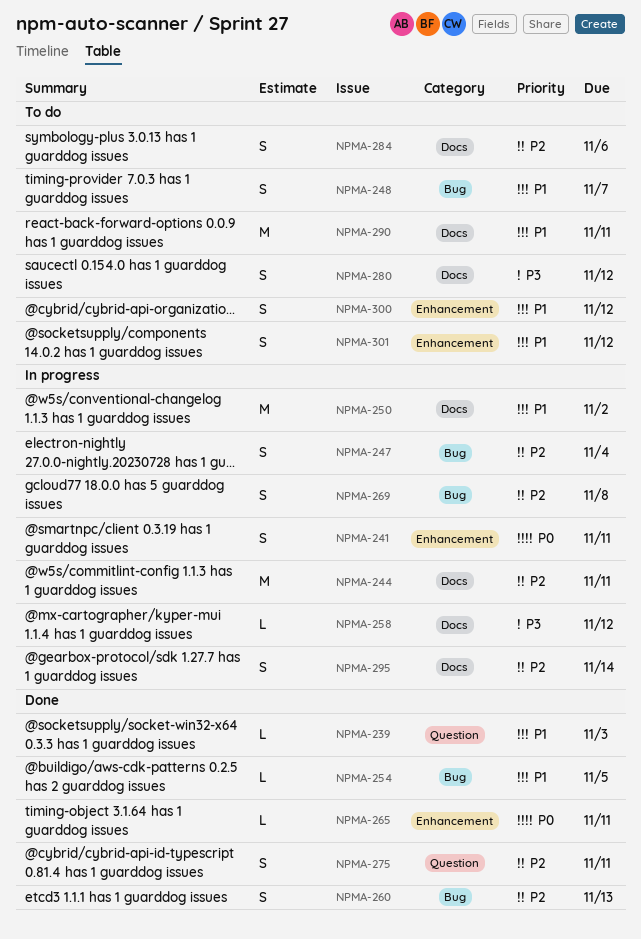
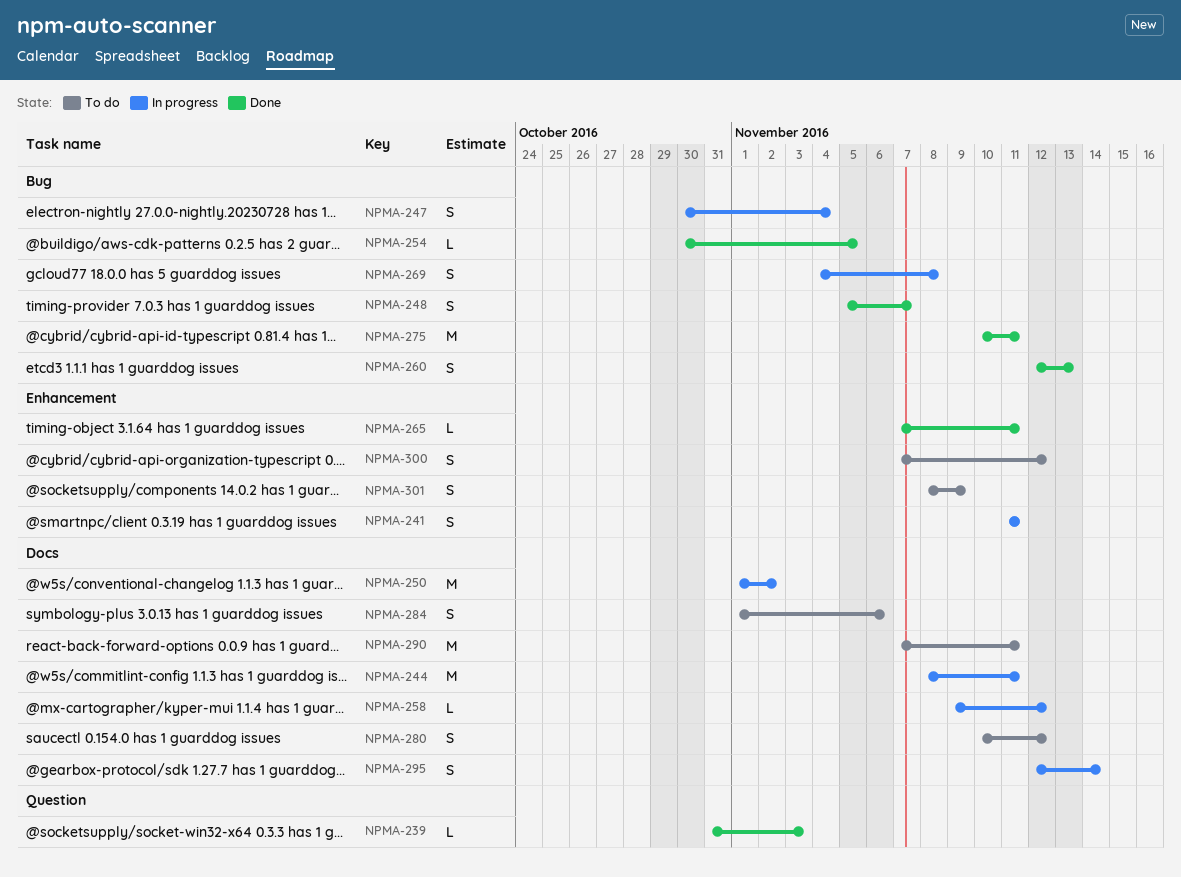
NPMA-248, status: To do -> Done
NPMA-275, label: Question -> Bug
NPMA-275, estimate: S -> M
NPMA-301, due: Nov 12 -> Nov 9

